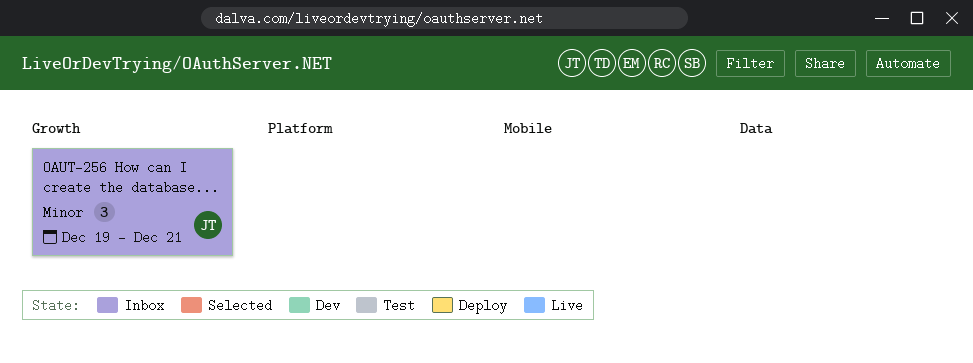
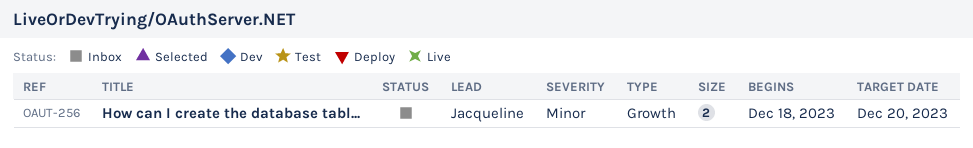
OAUT-256, estimate: 3 -> 2
OAUT-256, start: Dec 19 -> Dec 18
OAUT-256, due: Dec 21 -> Dec 20

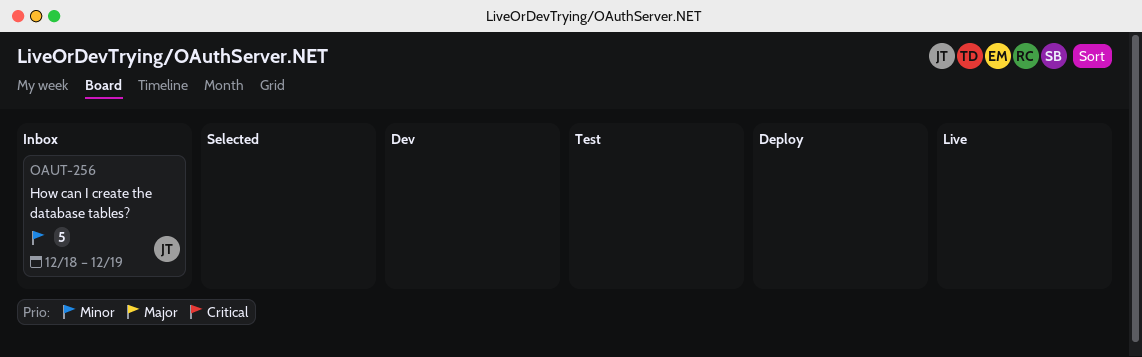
OAUT-256, estimate: 2 -> 5
OAUT-256, due: Dec 20 -> Dec 19

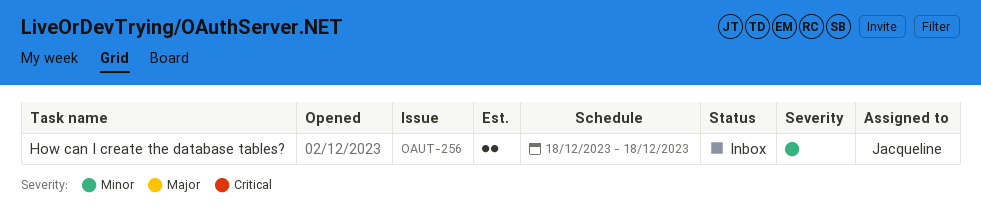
OAUT-256, estimate: 5 -> 2
OAUT-256, due: Dec 19 -> Dec 18

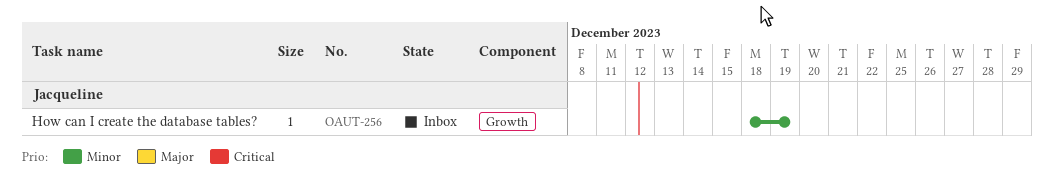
OAUT-256, estimate: 2 -> 1
OAUT-256, due: Dec 18 -> Dec 19

